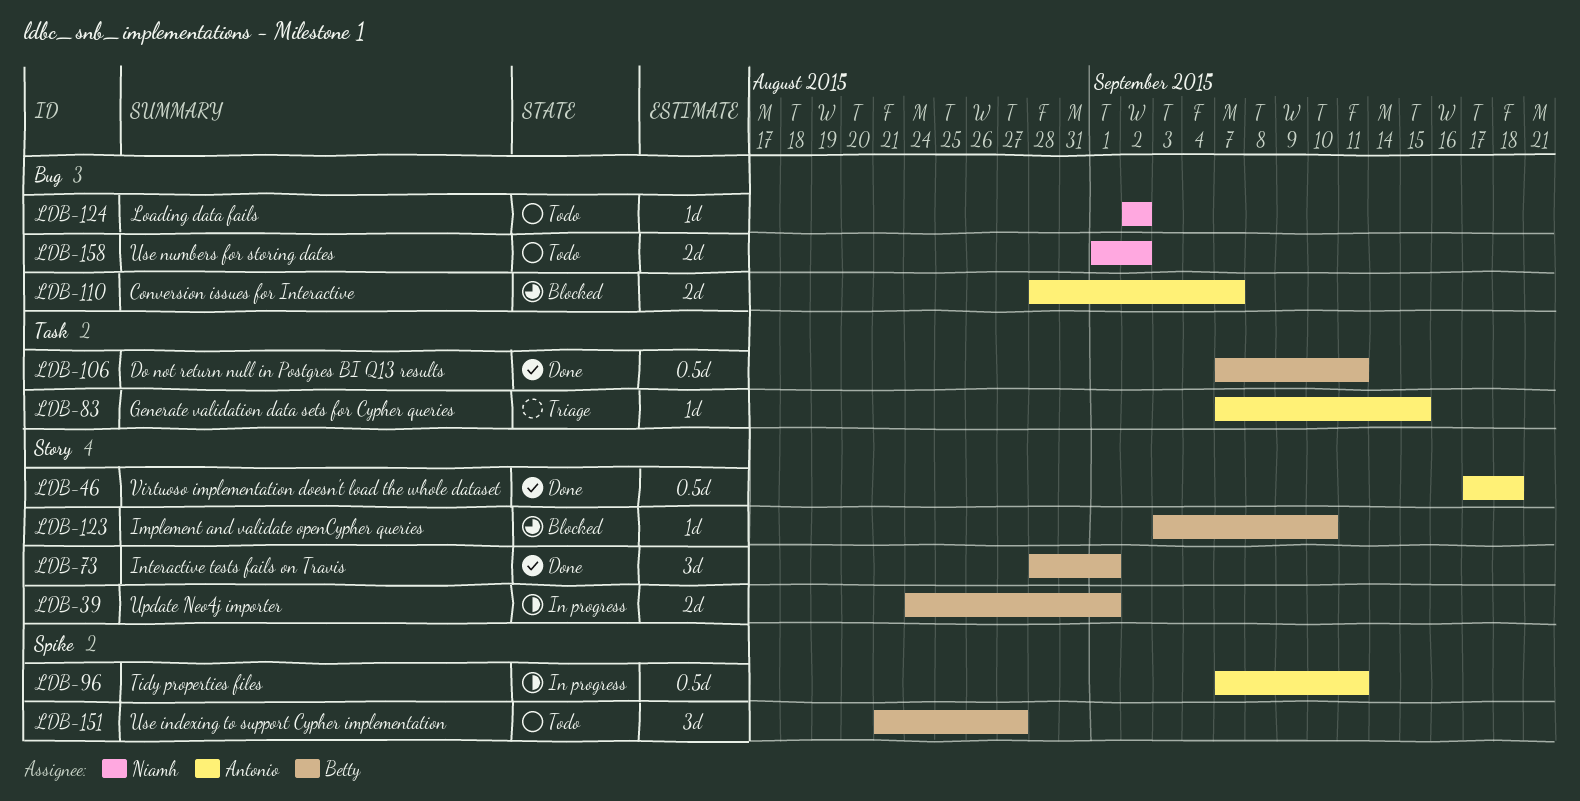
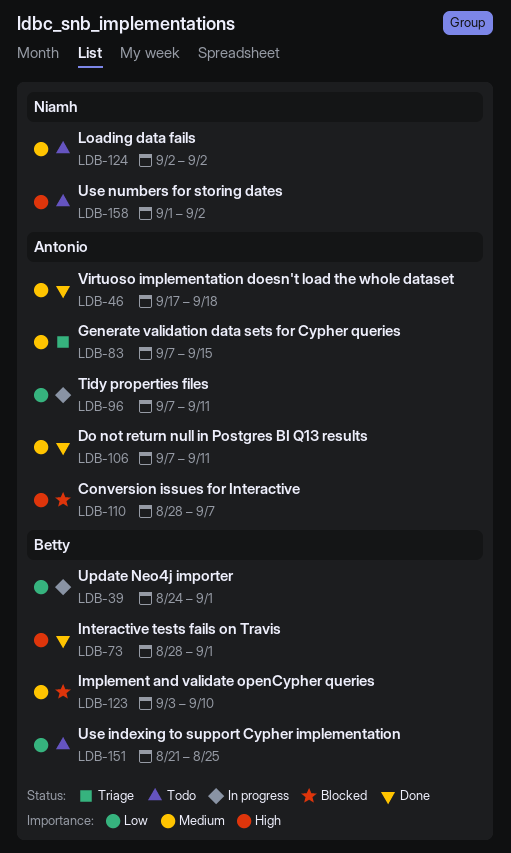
LDB-106, owner: Betty -> Antonio
LDB-151, due: Aug 27 -> Aug 25

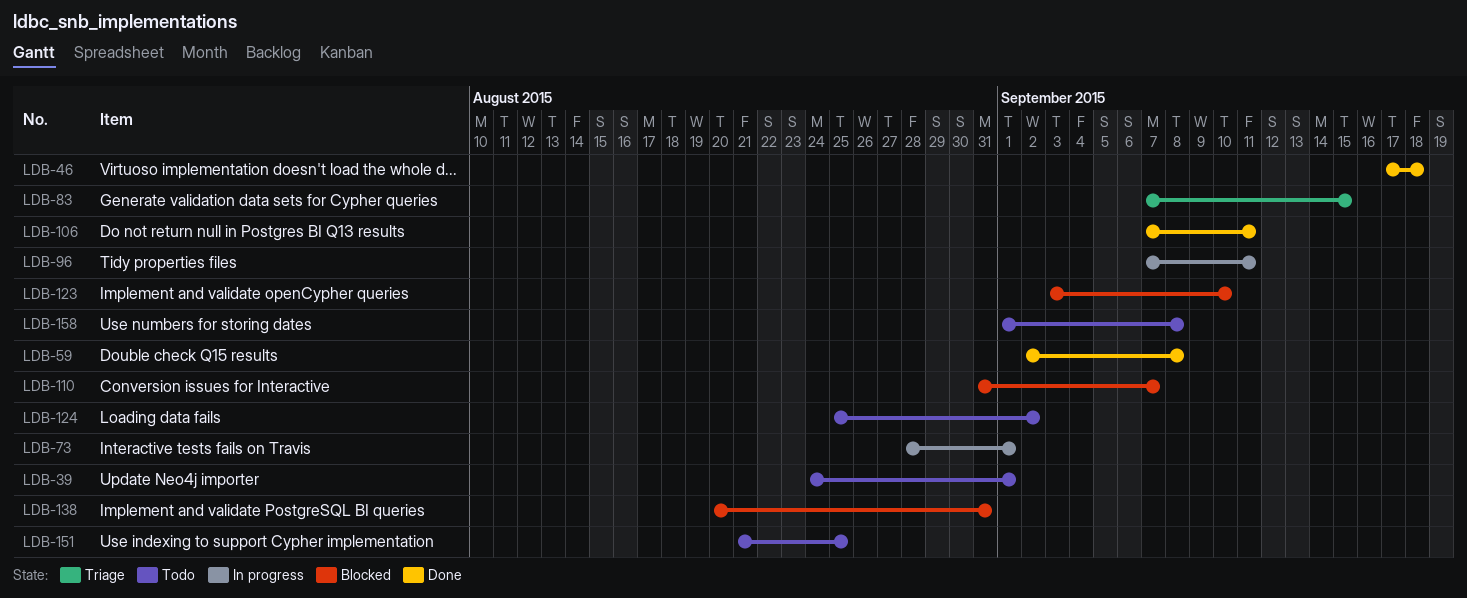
LDB-39, status: In progress -> Todo
LDB-59: none -> present
LDB-73, status: Done -> In progress
LDB-110, start: Aug 28 -> Aug 31
LDB-124, start: Sep 2 -> Aug 25
LDB-138: none -> present
LDB-158, due: Sep 2 -> Sep 8

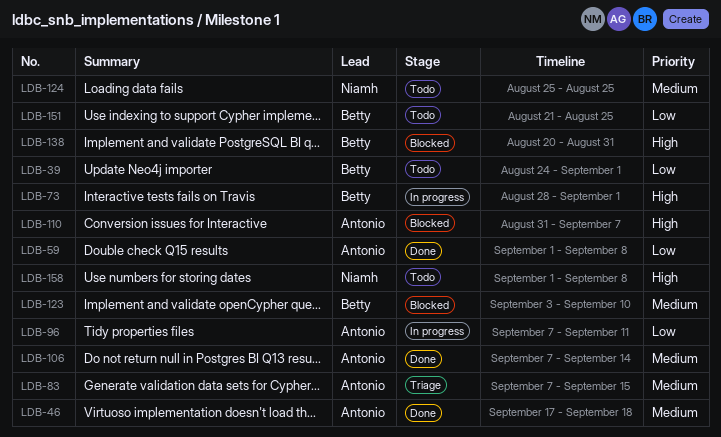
LDB-59, start: Sep 2 -> Sep 1
LDB-106, due: Sep 11 -> Sep 14
LDB-124, due: Sep 2 -> Aug 25

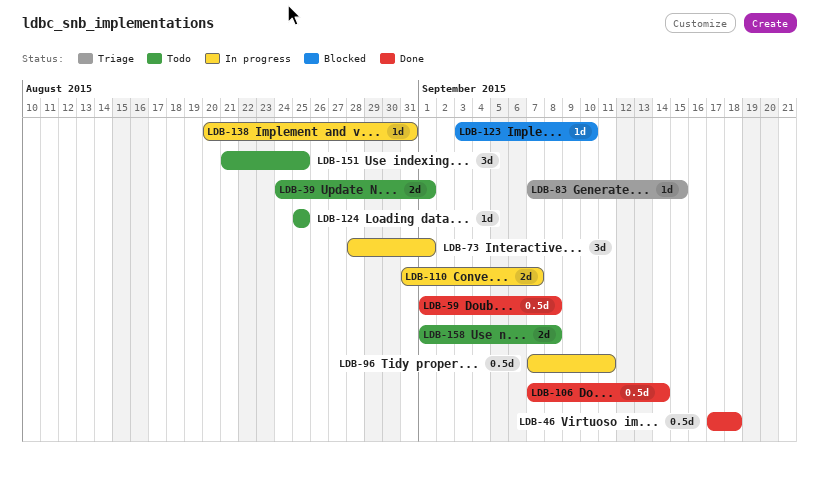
LDB-110, status: Blocked -> In progress
LDB-138, status: Blocked -> In progress

